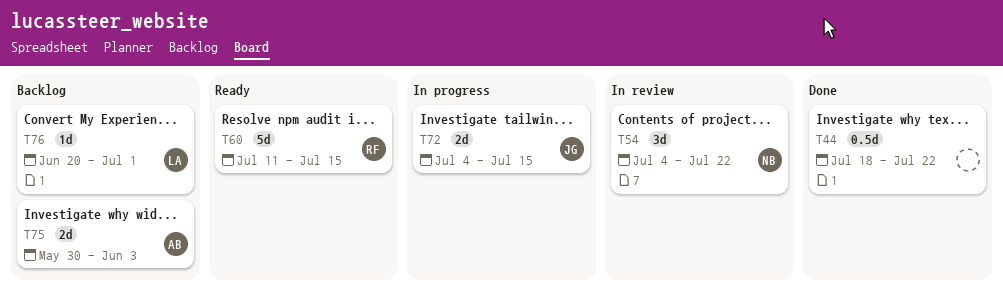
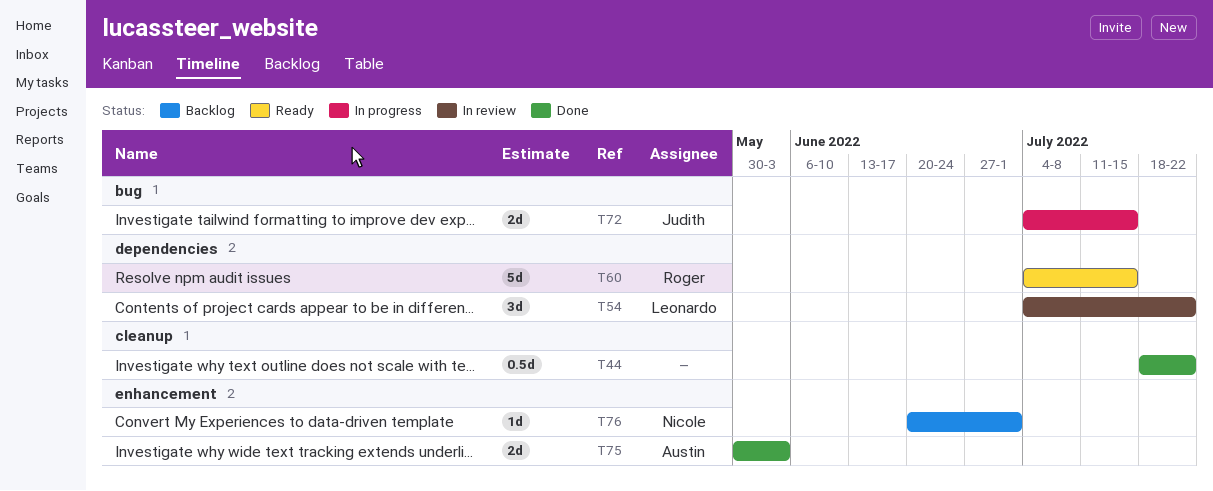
T54, owner: Nicole -> Leonardo
T60, start: Jul 11 -> Jul 4
T75, status: Backlog -> Done
T76, owner: Leonardo -> Nicole

